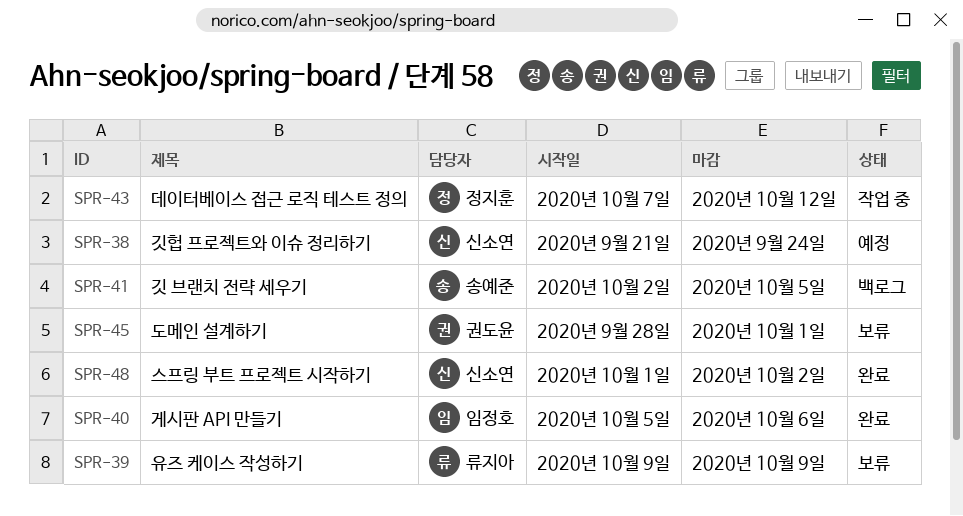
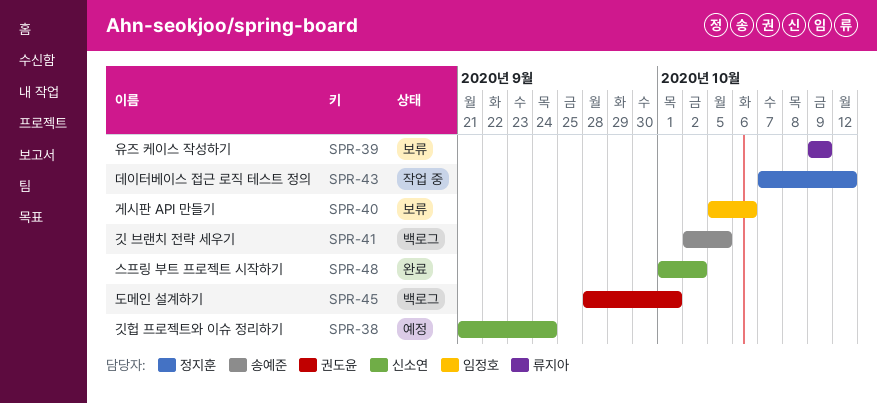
SPR-40, status: 완료 -> 보류
SPR-45, status: 보류 -> 백로그

